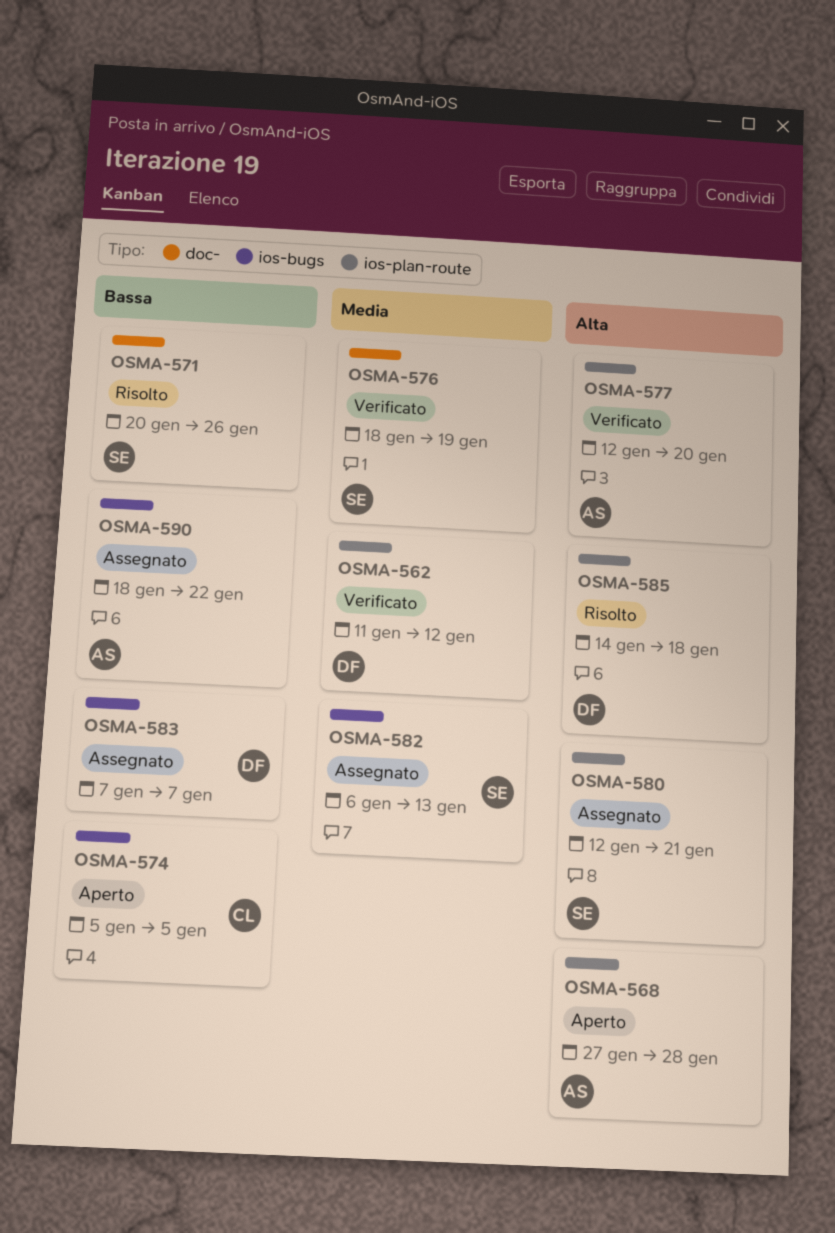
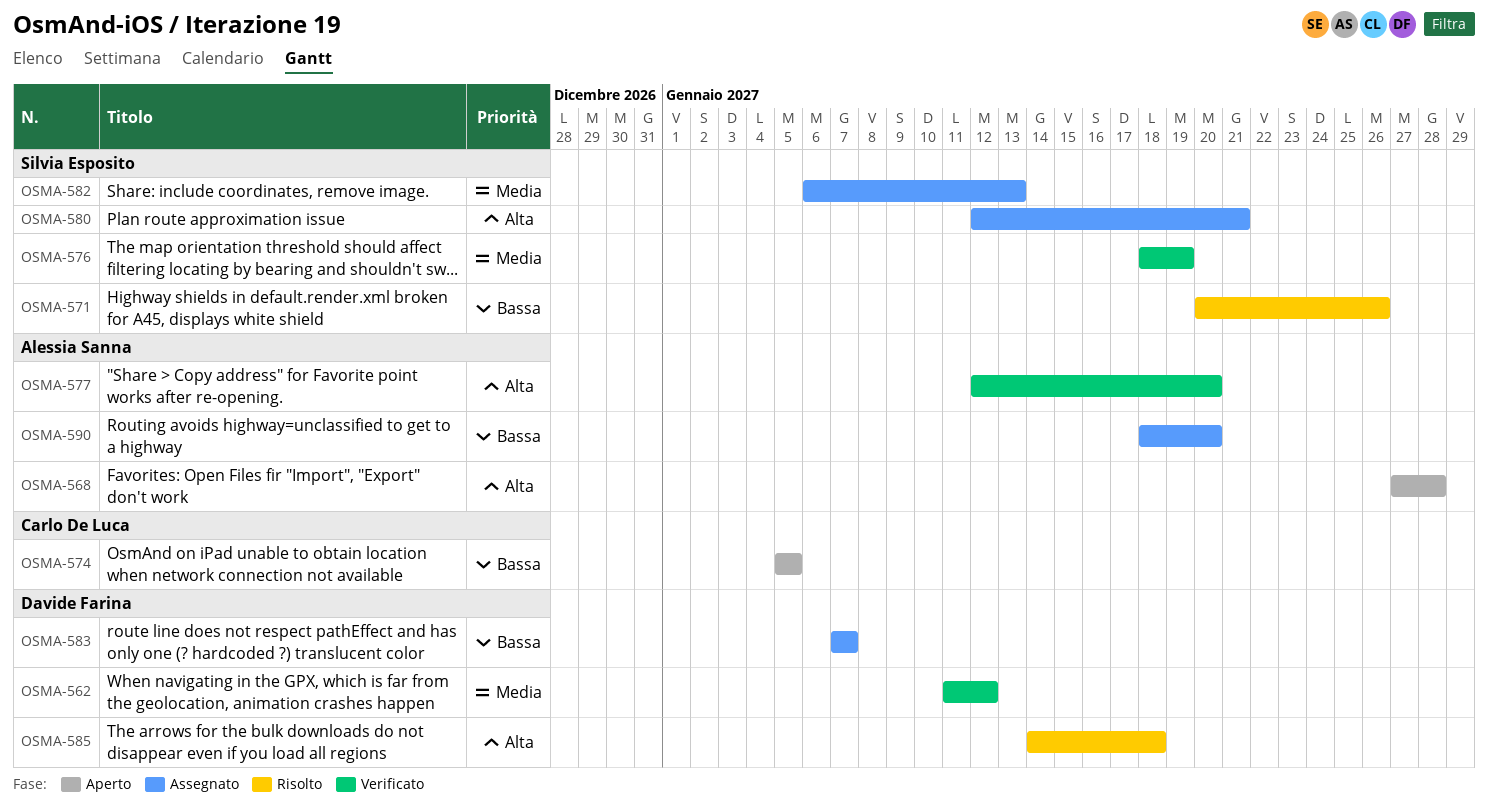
OSMA-590, due: Jan 22 -> Jan 20

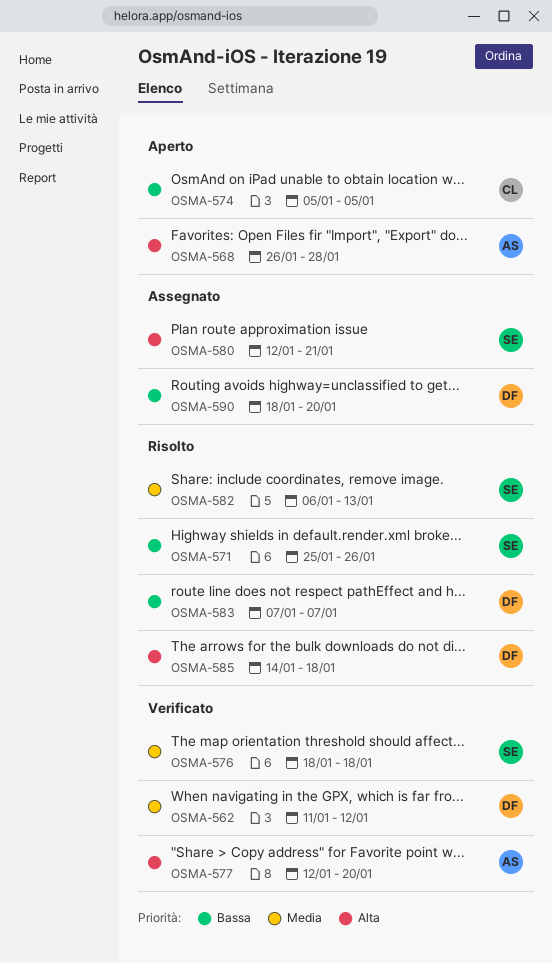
OSMA-568, start: Jan 27 -> Jan 26
OSMA-571, start: Jan 20 -> Jan 25
OSMA-576, due: Jan 19 -> Jan 18
OSMA-582, status: Assegnato -> Risolto
OSMA-583, status: Assegnato -> Risolto
OSMA-590, owner: Alessia Sanna -> Davide Farina

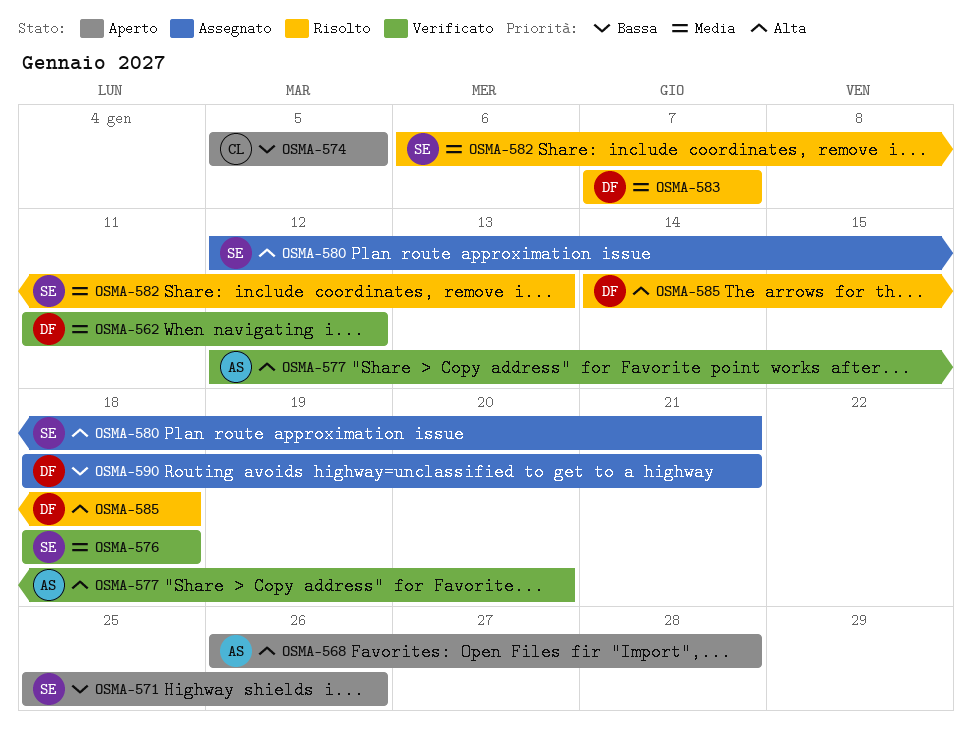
OSMA-571, status: Risolto -> Aperto
OSMA-583, priority: Bassa -> Media
OSMA-590, due: Jan 20 -> Jan 21

